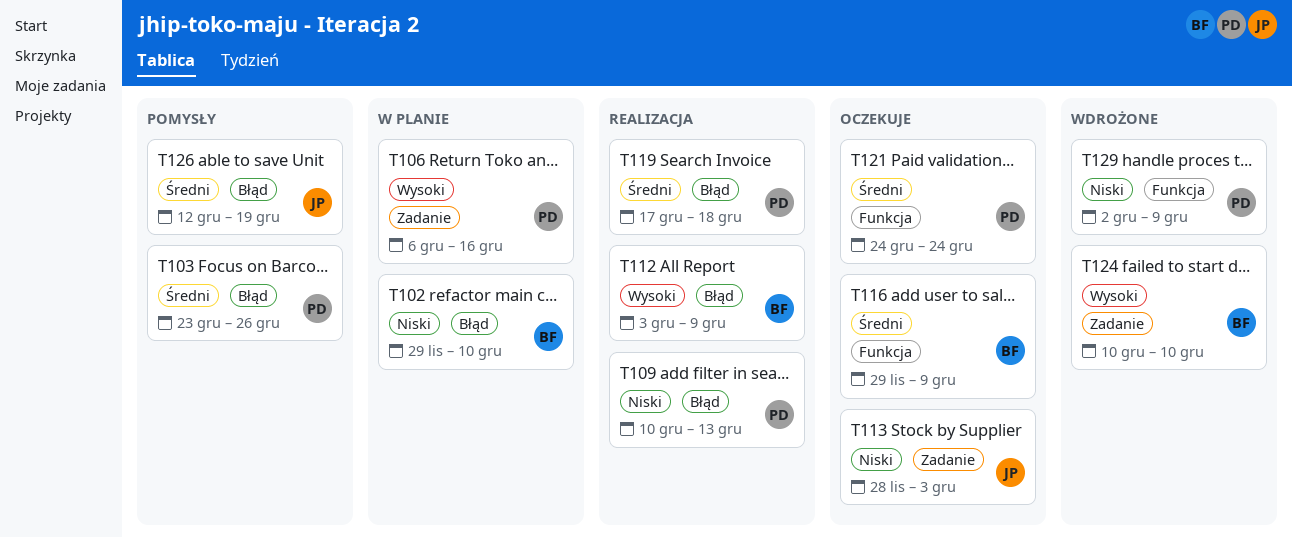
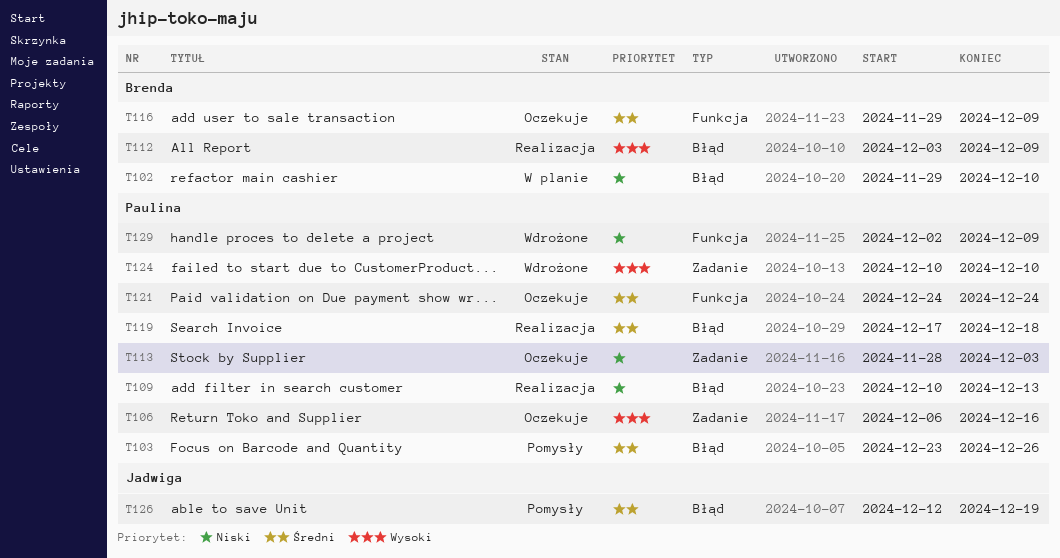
T106, status: W planie -> Oczekuje
T113, owner: Jadwiga -> Paulina
T124, owner: Brenda -> Paulina

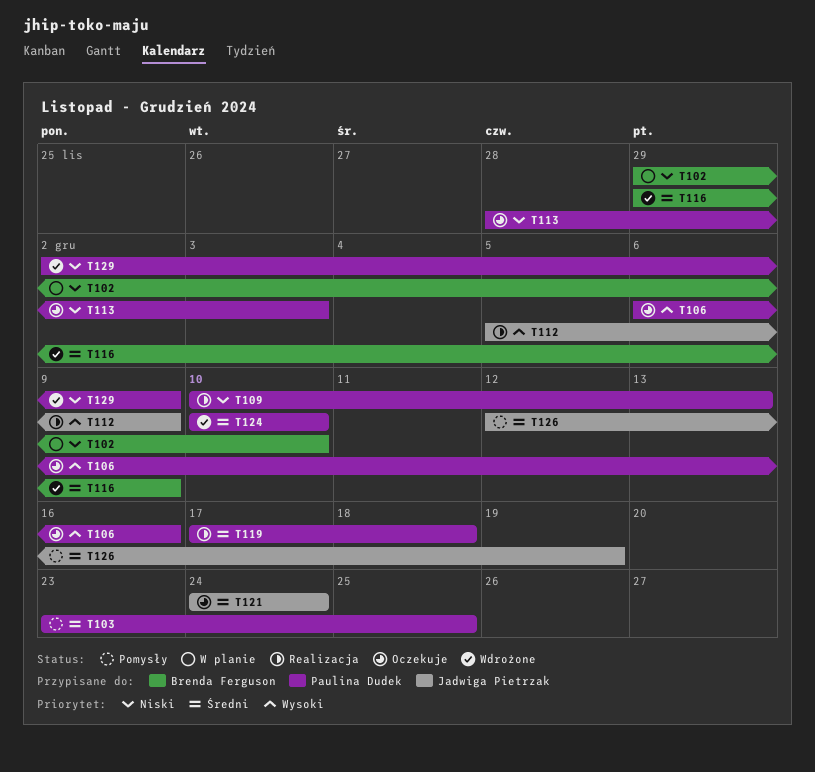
T103, due: Dec 26 -> Dec 25
T112, owner: Brenda Ferguson -> Jadwiga Pietrzak
T112, start: Dec 3 -> Dec 5
T116, status: Oczekuje -> Wdrożone
T121, owner: Paulina Dudek -> Jadwiga Pietrzak
T124, priority: Wysoki -> Średni

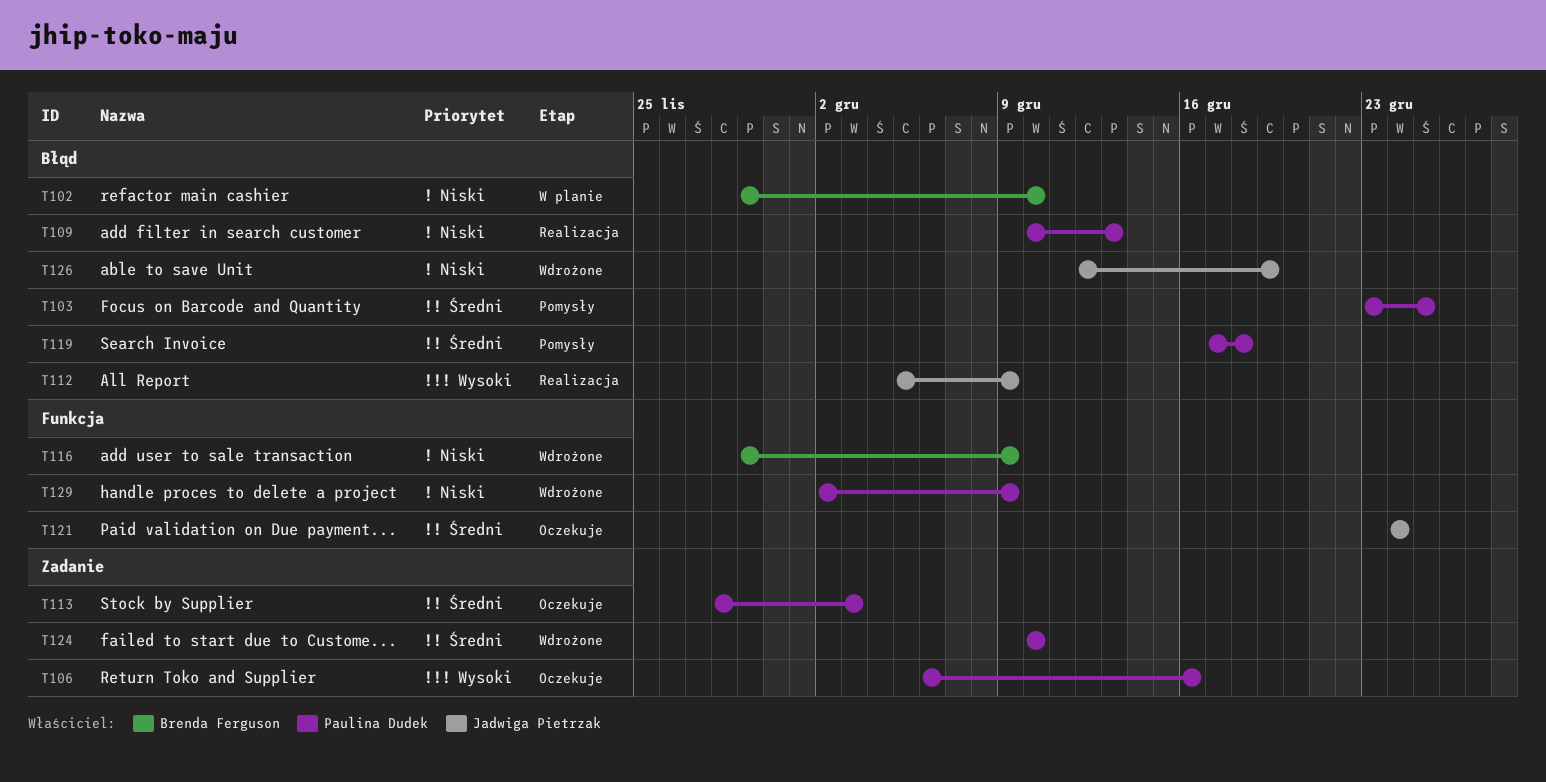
T113, priority: Niski -> Średni
T116, priority: Średni -> Niski
T119, status: Realizacja -> Pomysły
T126, status: Pomysły -> Wdrożone
T126, priority: Średni -> Niski

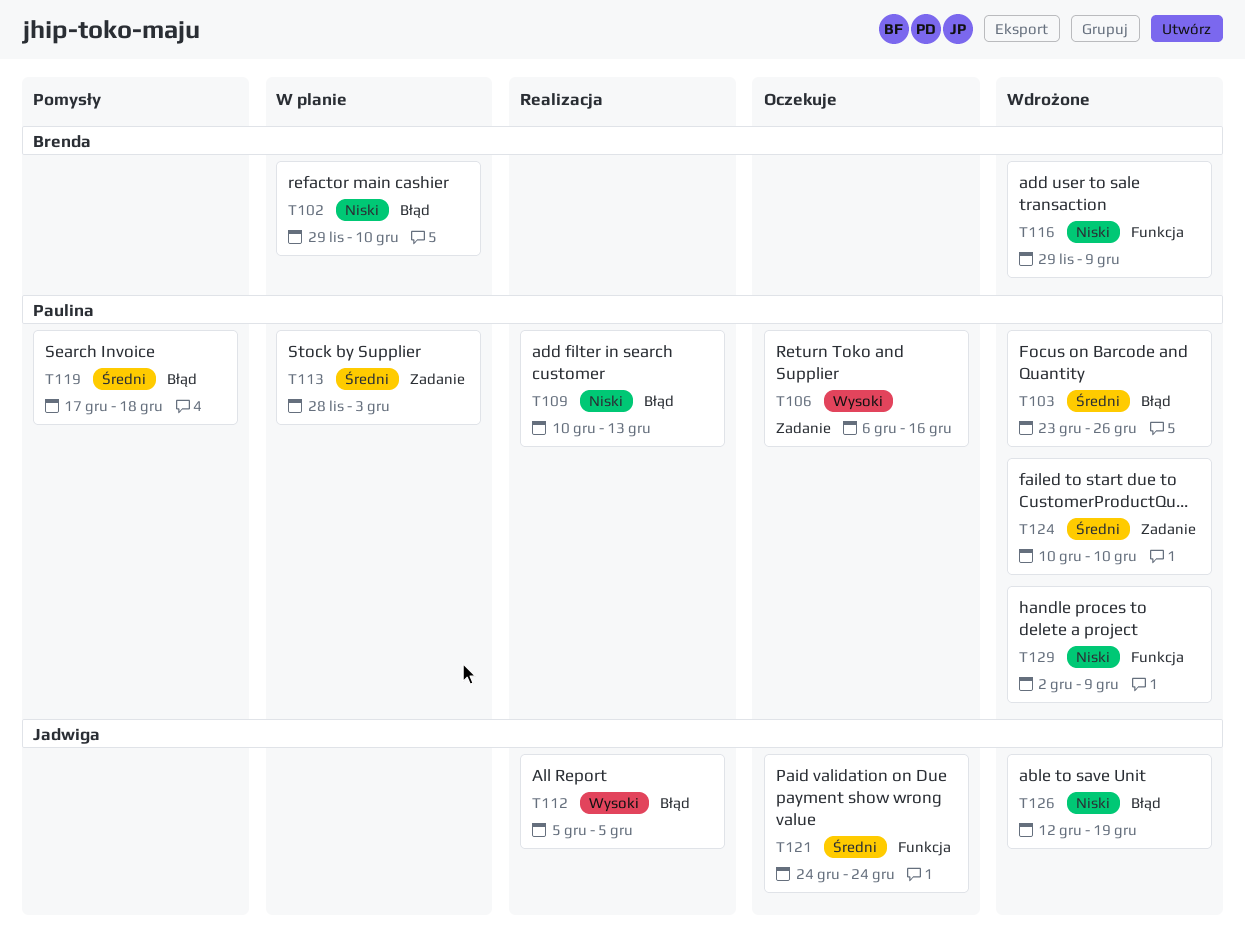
T103, status: Pomysły -> Wdrożone
T103, due: Dec 25 -> Dec 26
T112, due: Dec 9 -> Dec 5
T113, status: Oczekuje -> W planie

